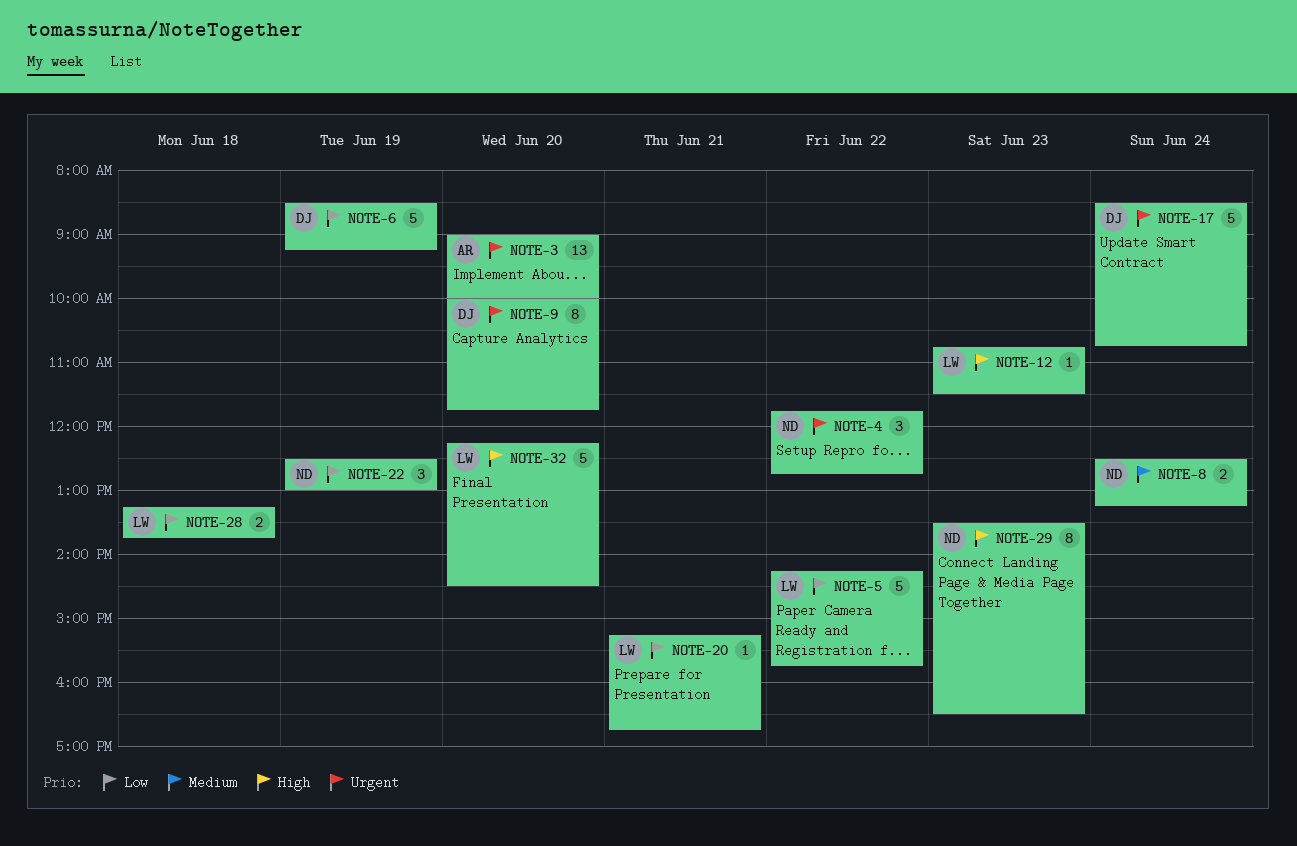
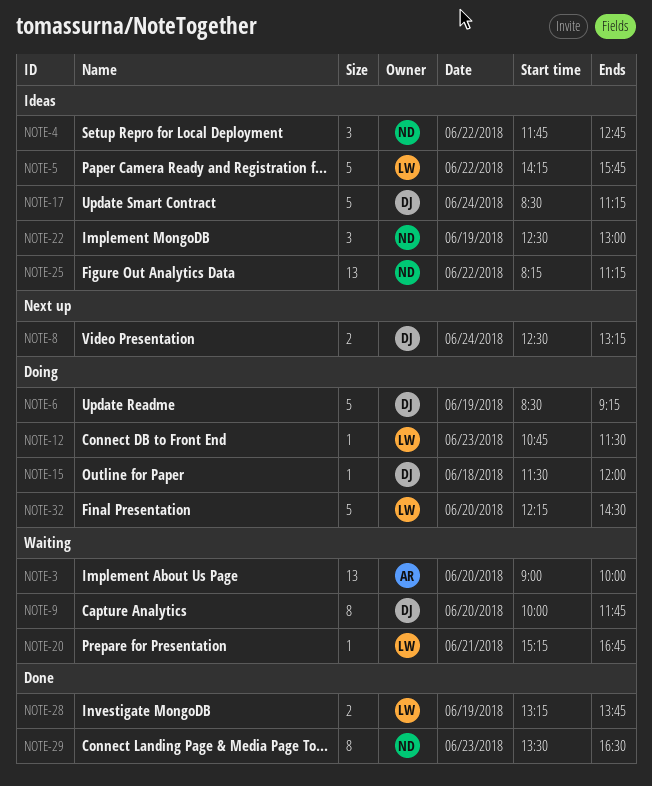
NOTE-8, owner: ND -> DJ
NOTE-15: none -> present
NOTE-17, ends: 10:45 -> 11:15
NOTE-25: none -> present
NOTE-28, day: Jun 18 -> Jun 19

